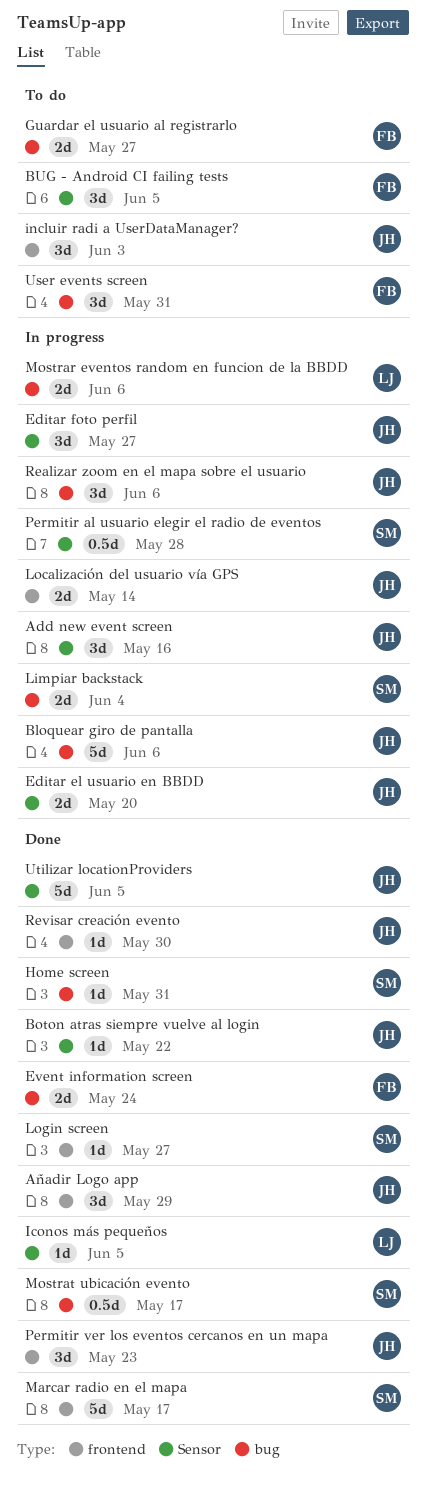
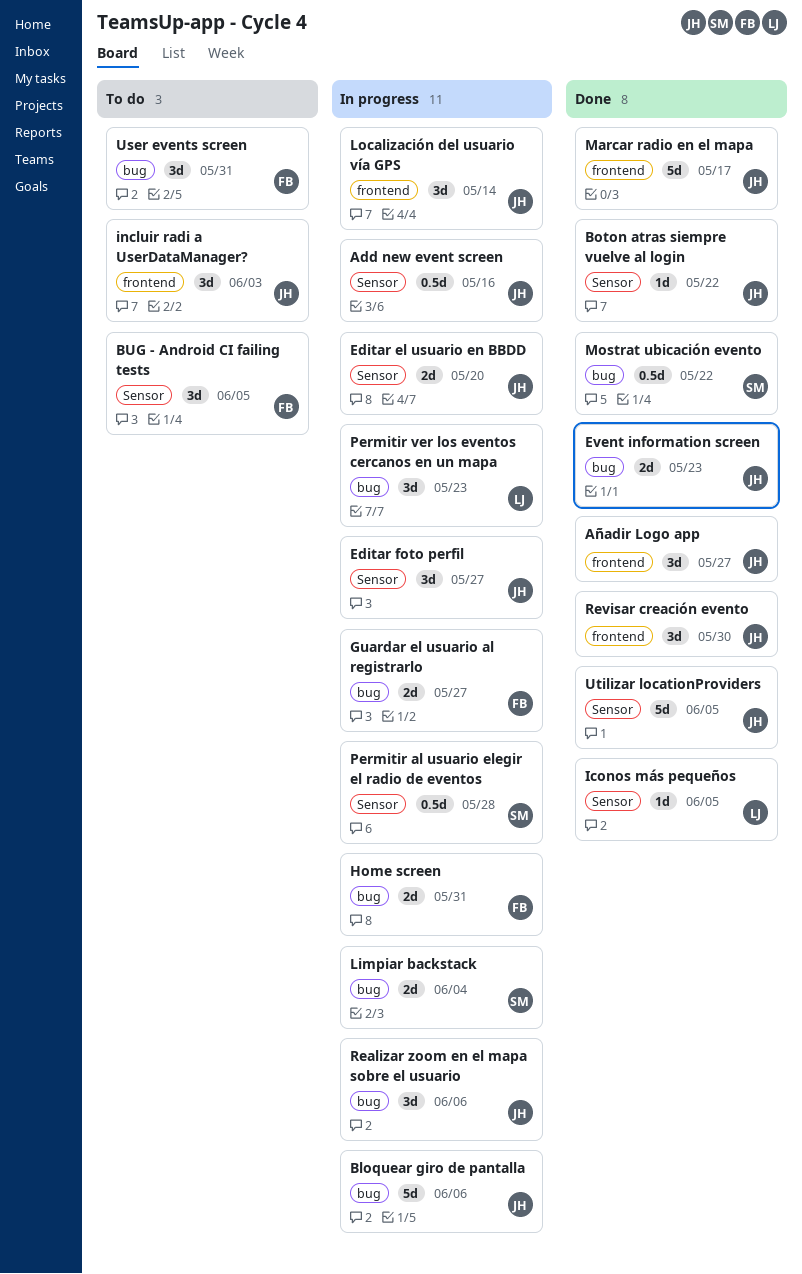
Add new event screen, estimate: 3d -> 0.5d
Añadir Logo app, due: May 29 -> May 27
Event information screen, owner: FB -> JH
Event information screen, due: May 24 -> May 23
Guardar el usuario al registrarlo, status: To do -> In progress
Home screen, status: Done -> In progress
Home screen, owner: SM -> FB
Home screen, estimate: 1d -> 2d
Localización del usuario vía GPS, estimate: 2d -> 3d
Login screen: present -> none
Marcar radio en el mapa, owner: SM -> JH
Mostrar eventos random en funcion de la BBDD: present -> none
Mostrat ubicación evento, due: May 17 -> May 22
Permitir ver los eventos cercanos en un mapa, status: Done -> In progress
Permitir ver los eventos cercanos en un mapa, owner: JH -> LJ
Permitir ver los eventos cercanos en un mapa, label: frontend -> bug
Revisar creación evento, estimate: 1d -> 3d

